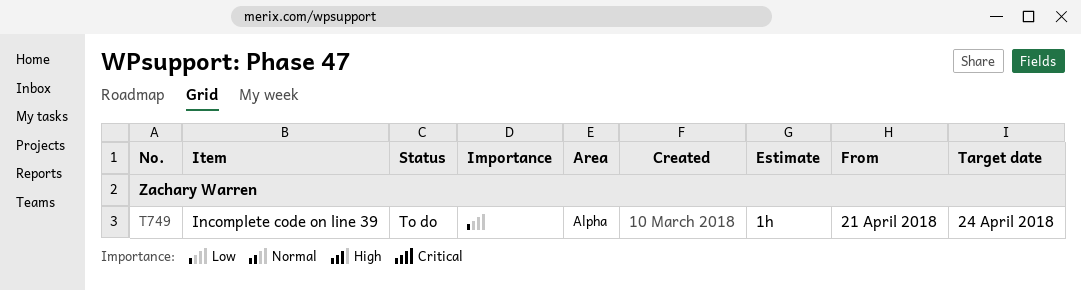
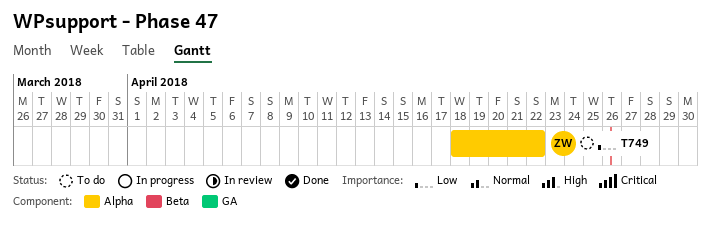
T749, start: Apr 21 -> Apr 18
T749, due: Apr 24 -> Apr 22

